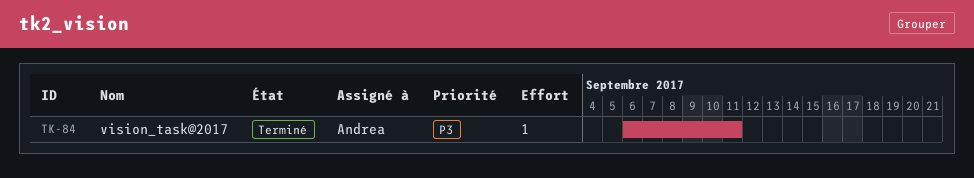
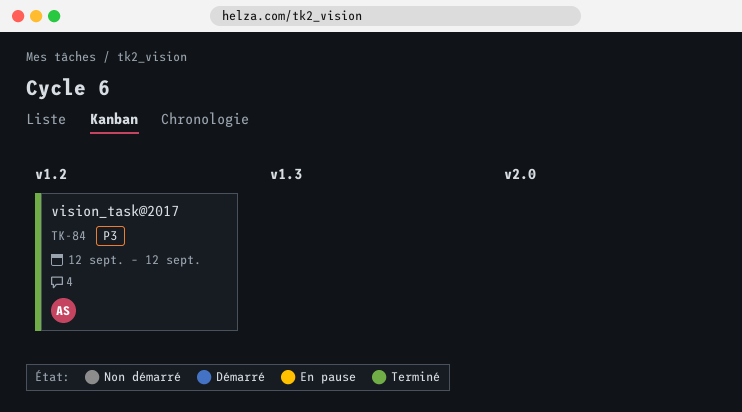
TK-84, start: Sep 6 -> Sep 12
TK-84, due: Sep 11 -> Sep 12

